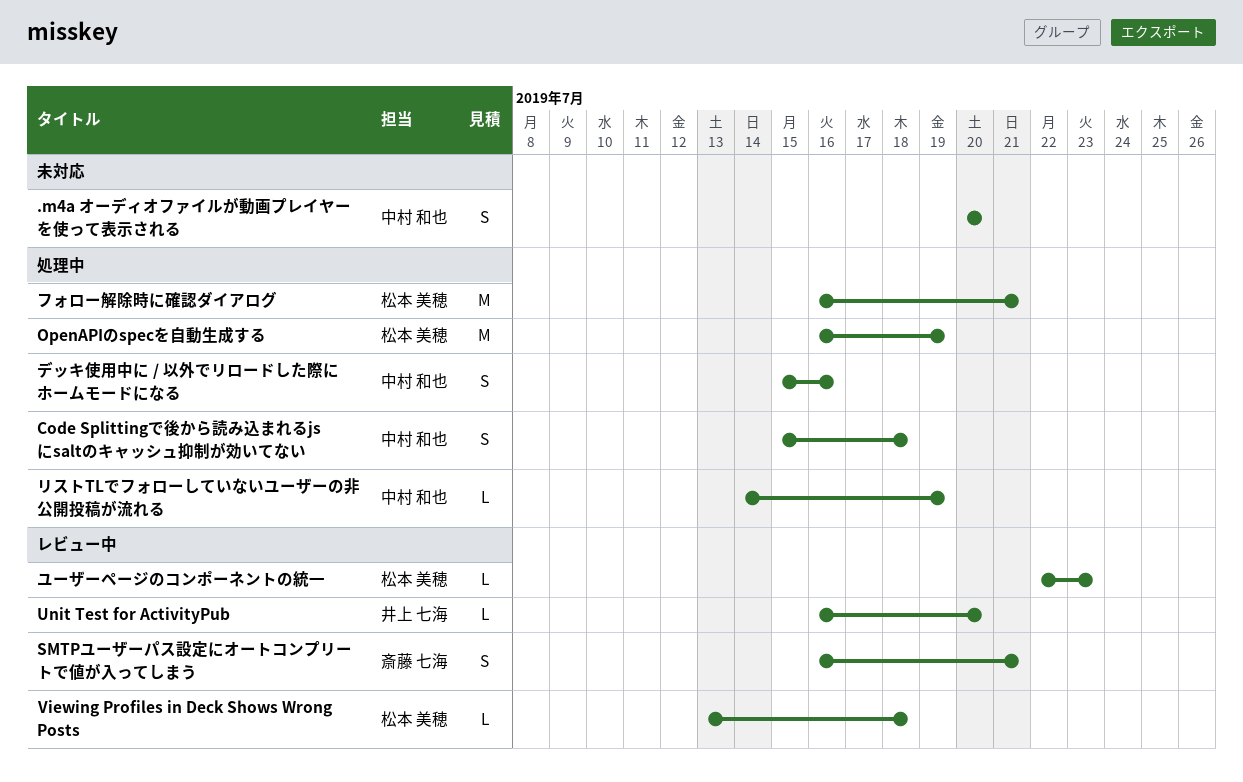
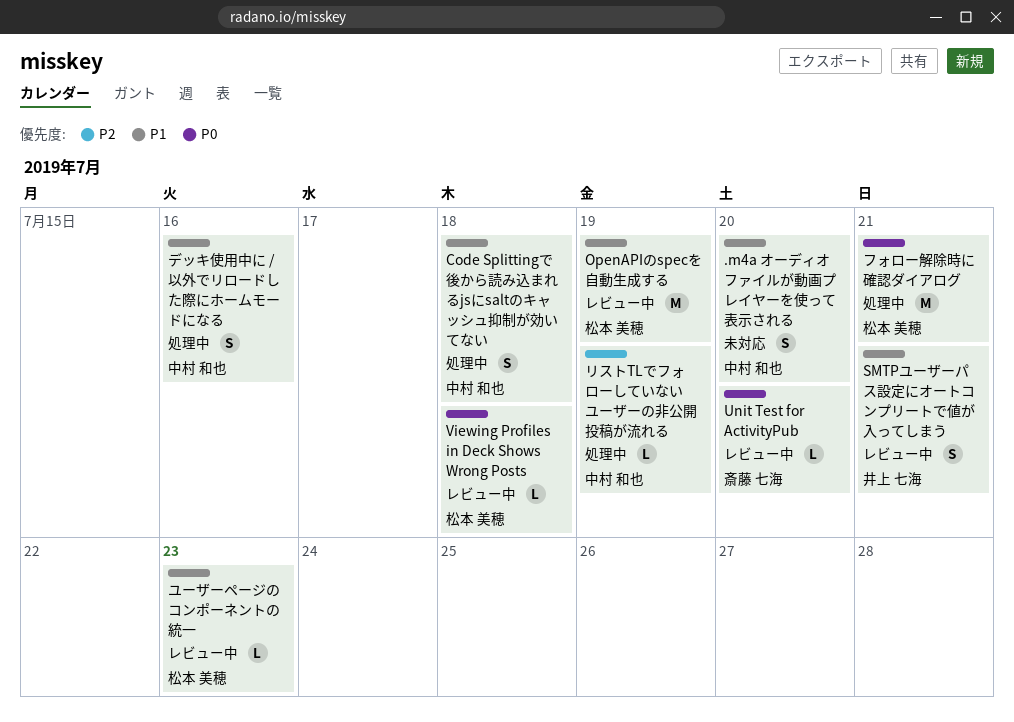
OpenAPIのspecを自動生成する, status: 処理中 -> レビュー中
SMTPユーザーパス設定にオートコンプリートで値が入ってしまう, owner: 斎藤 七海 -> 井上 七海
Unit Test for ActivityPub, owner: 井上 七海 -> 斎藤 七海

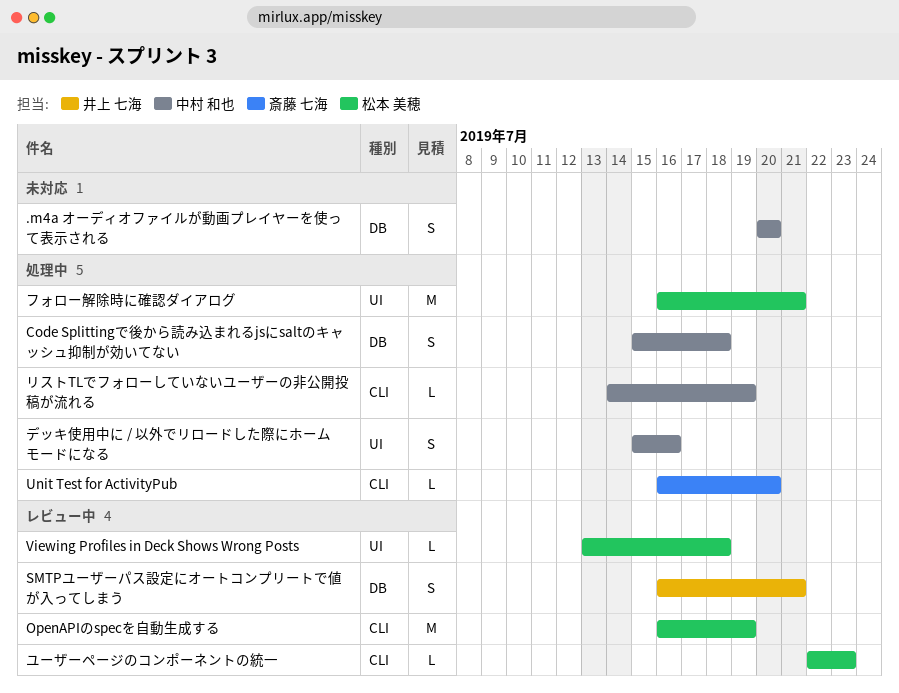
Unit Test for ActivityPub, status: レビュー中 -> 処理中

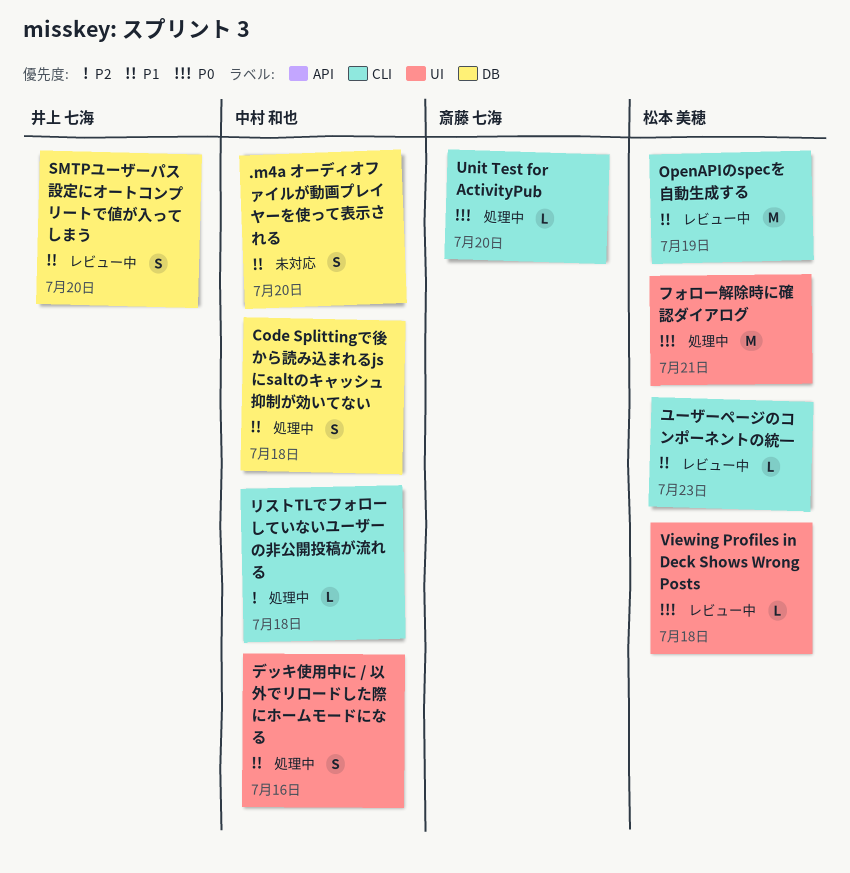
SMTPユーザーパス設定にオートコンプリートで値が入ってしまう, due: Jul 21 -> Jul 20
リストTLでフォローしていないユーザーの非公開投稿が流れる, due: Jul 19 -> Jul 18

